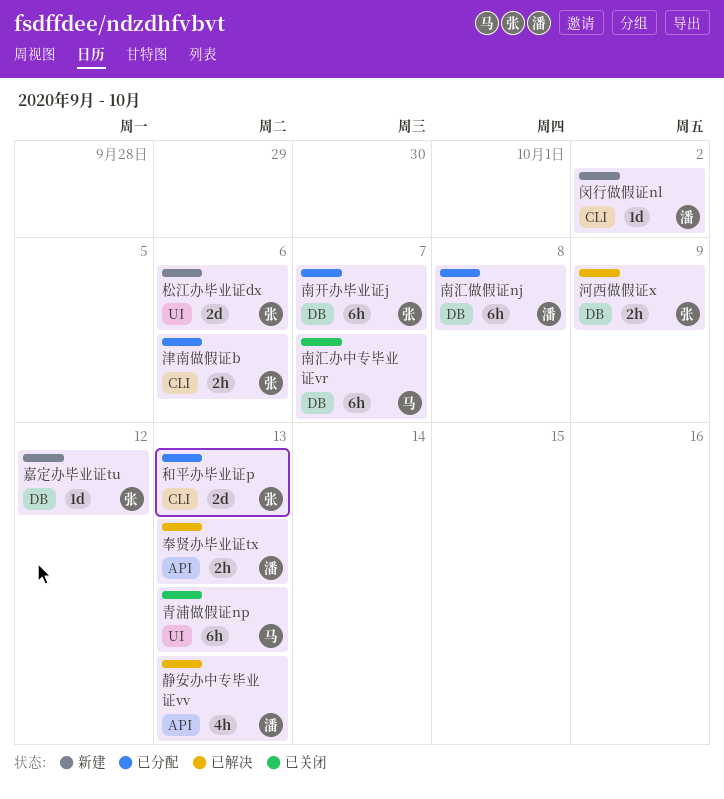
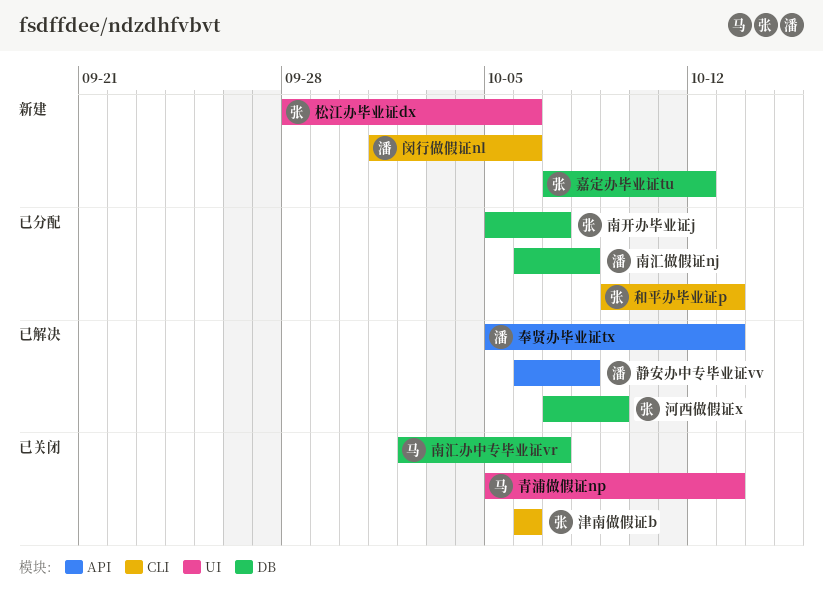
津南做假证b, status: 已分配 -> 已关闭
闵行做假证nl, due: Oct 2 -> Oct 6
静安办中专毕业证vv, due: Oct 13 -> Oct 8

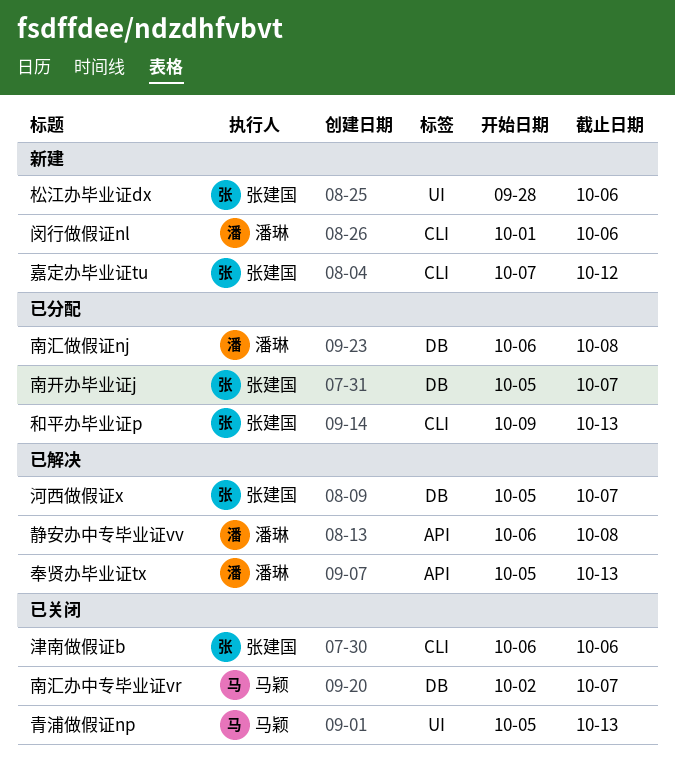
嘉定办毕业证tu, label: DB -> CLI
河西做假证x, start: Oct 7 -> Oct 5
河西做假证x, due: Oct 9 -> Oct 7

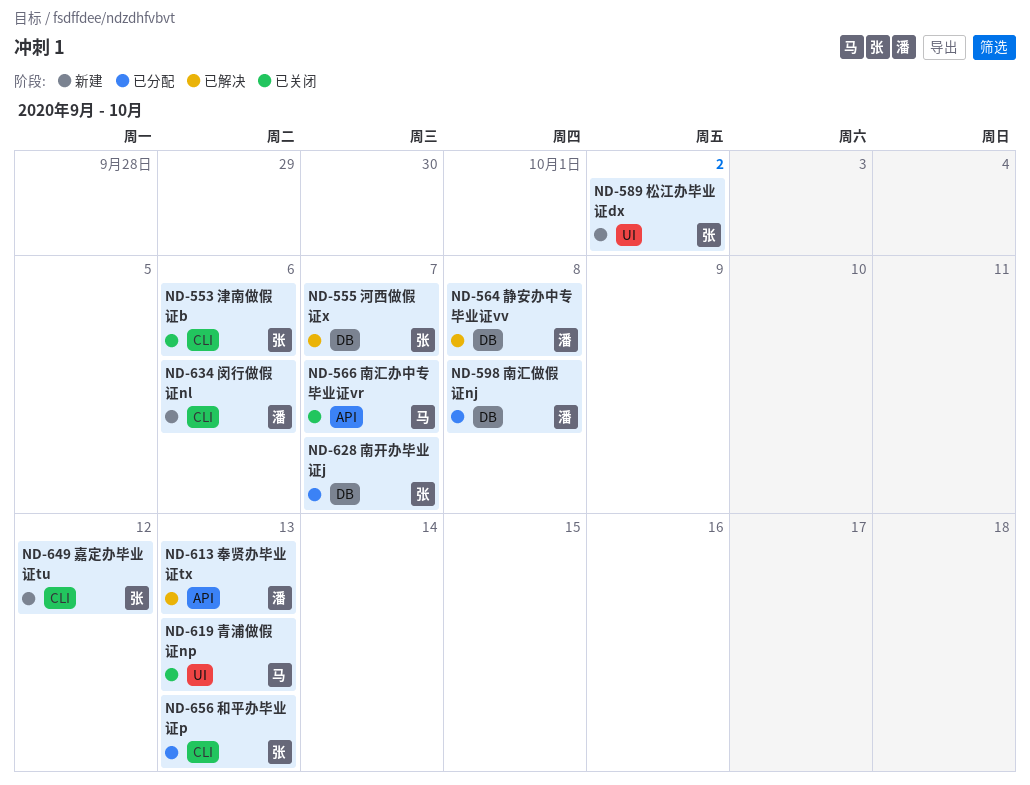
南汇办中专毕业证vr, label: DB -> API
松江办毕业证dx, due: Oct 6 -> Oct 2
静安办中专毕业证vv, label: API -> DB

